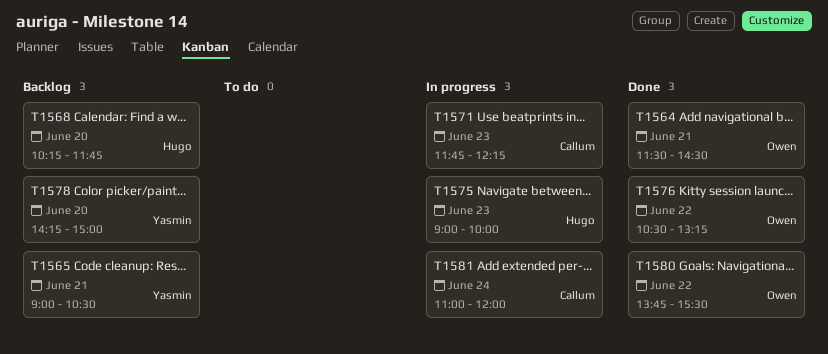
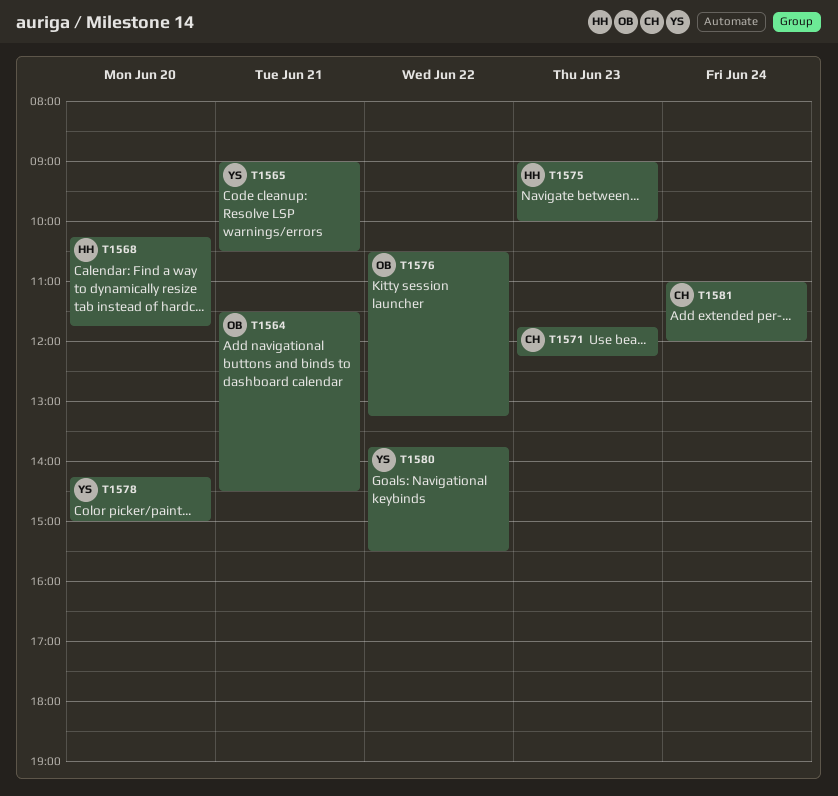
T1580, owner: Owen -> Yasmin

